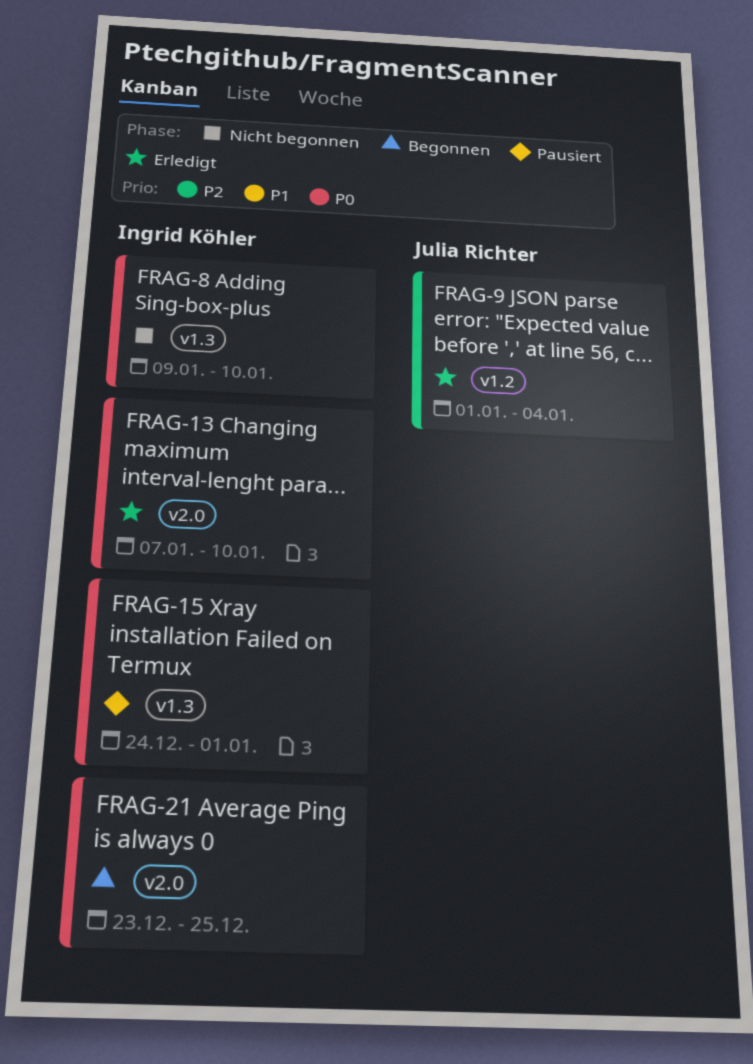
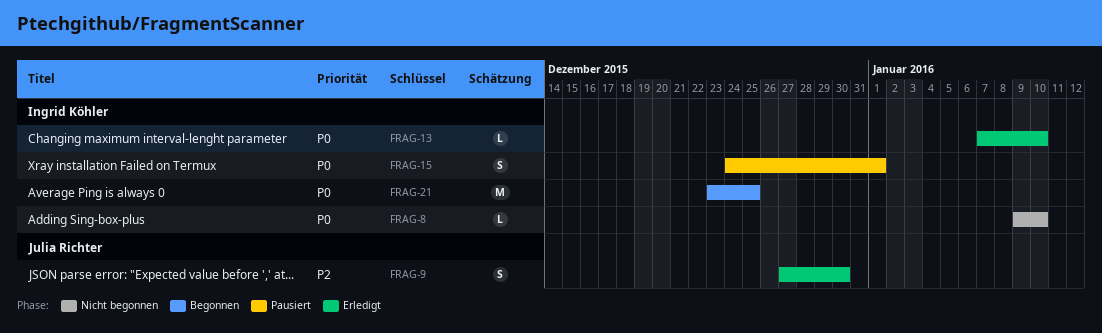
FRAG-9, start: Jan 1 -> Dec 27
FRAG-9, due: Jan 4 -> Dec 30

